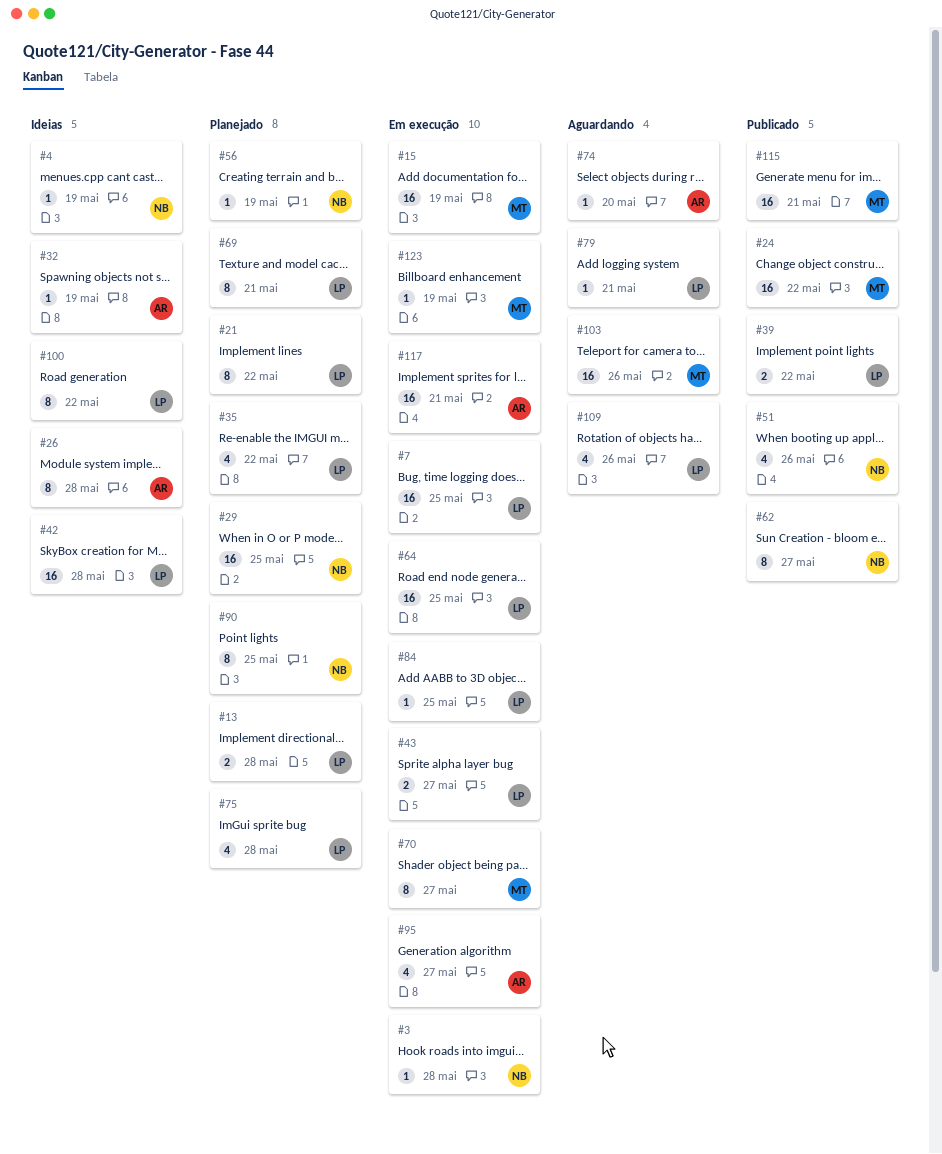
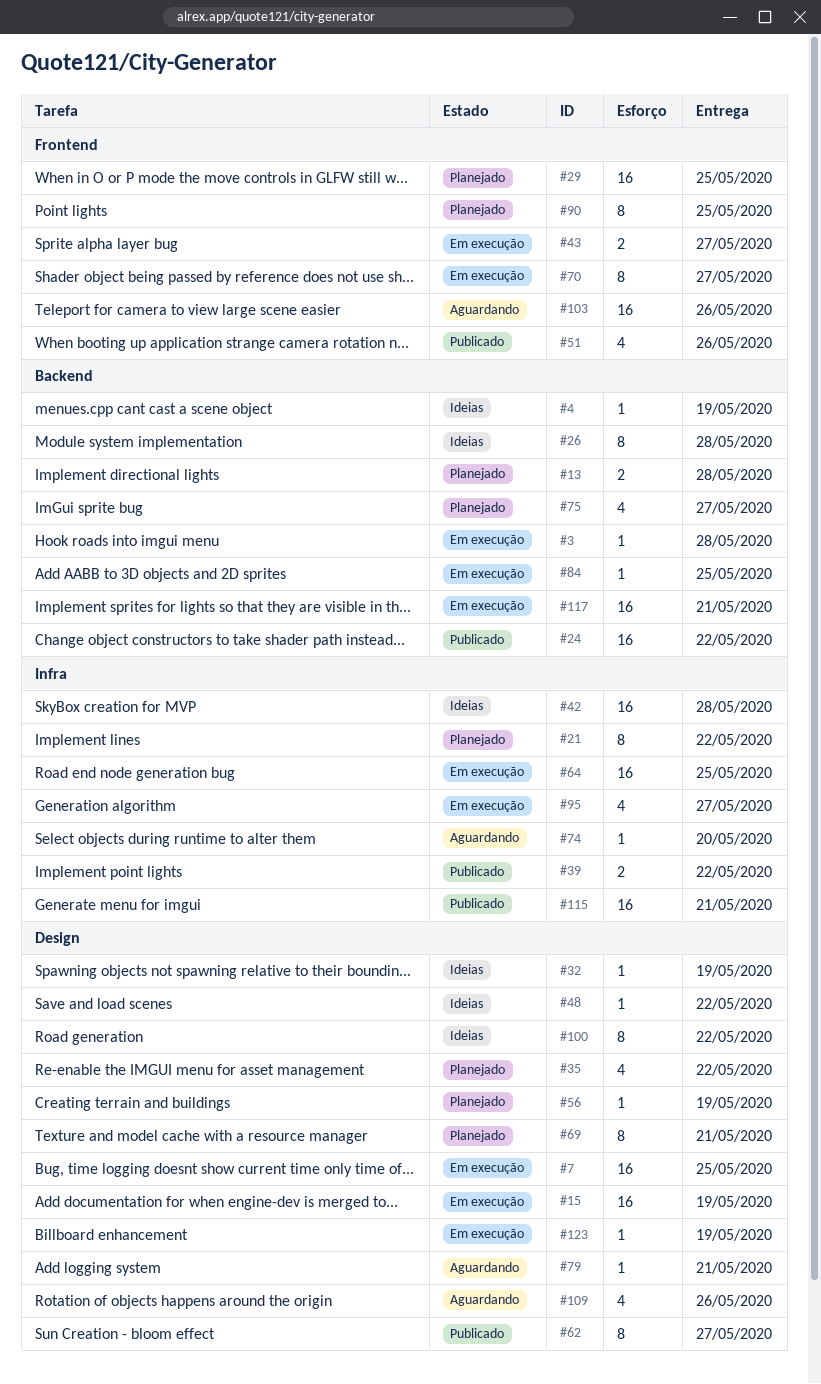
#48: none -> present
#75, due: May 28 -> May 27

